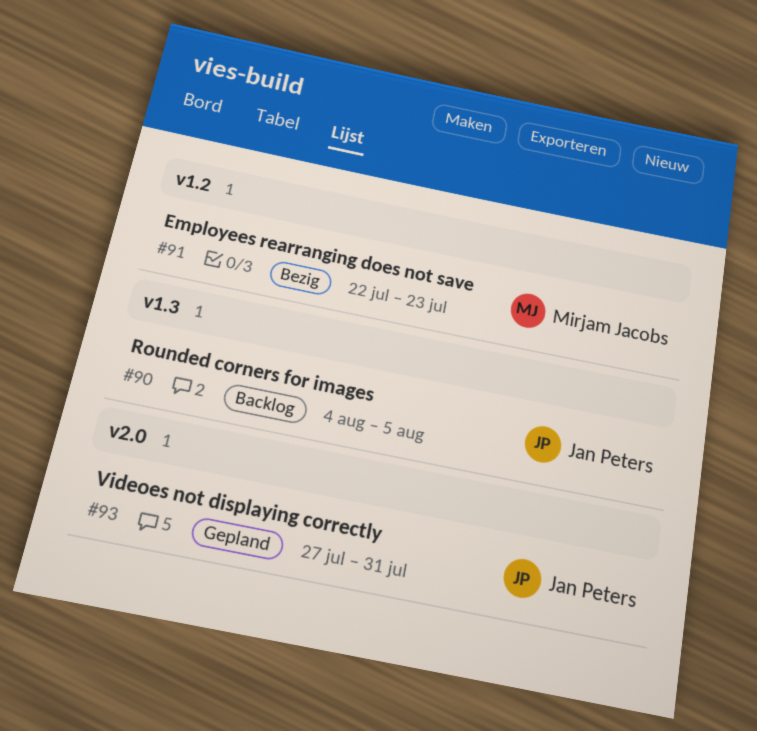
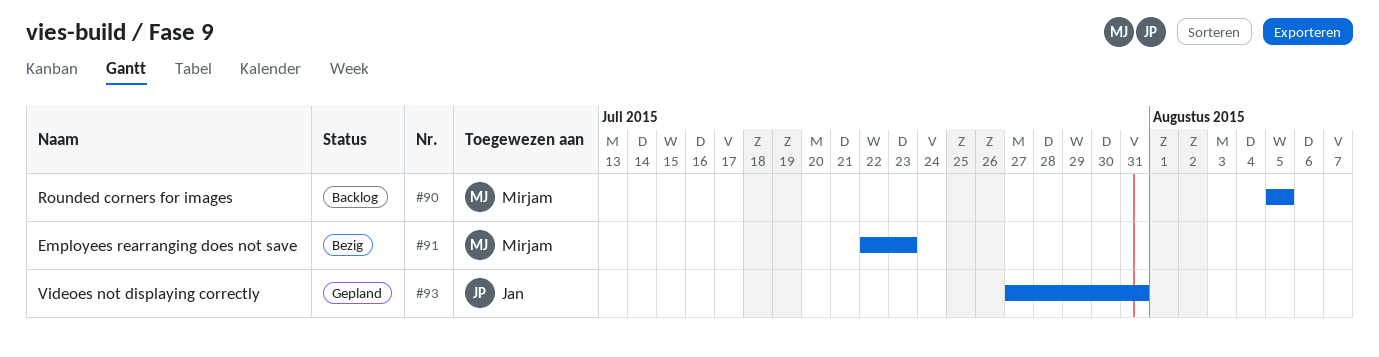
#90, owner: Jan Peters -> Mirjam Jacobs
#90, start: Aug 4 -> Aug 5

